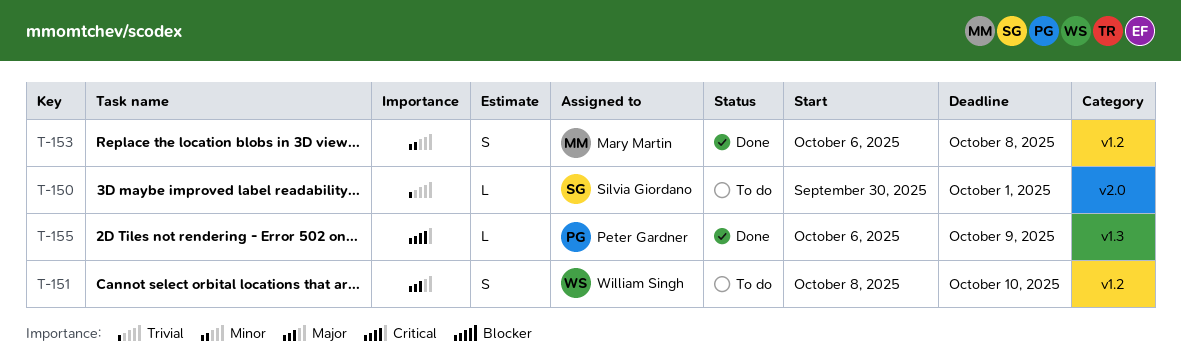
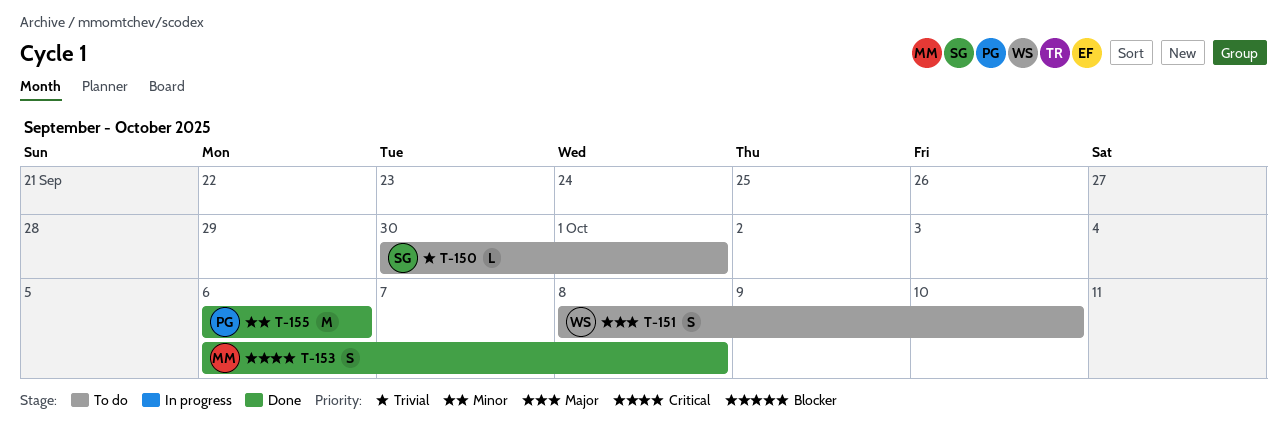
T-153, priority: Minor -> Critical
T-155, priority: Critical -> Minor
T-155, estimate: L -> M
T-155, due: Oct 9 -> Oct 6

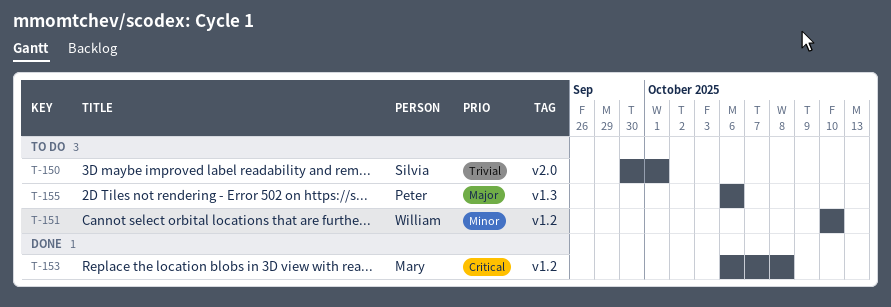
T-151, priority: Major -> Minor
T-151, start: Oct 8 -> Oct 10
T-155, status: Done -> To do
T-155, priority: Minor -> Major

